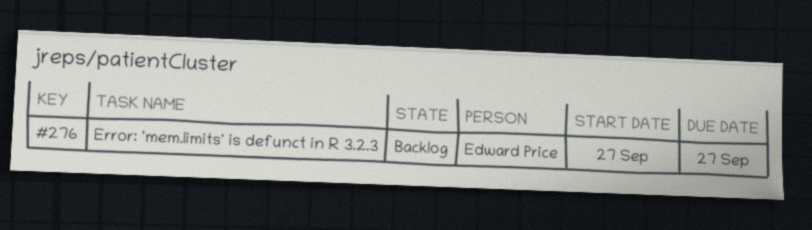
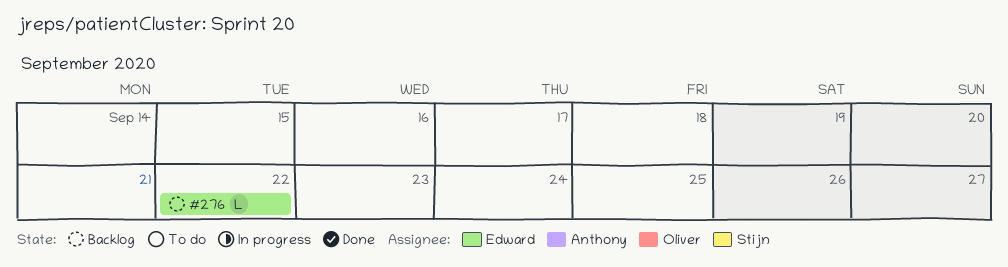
#276, start: Sep 27 -> Sep 22
#276, due: Sep 27 -> Sep 22

